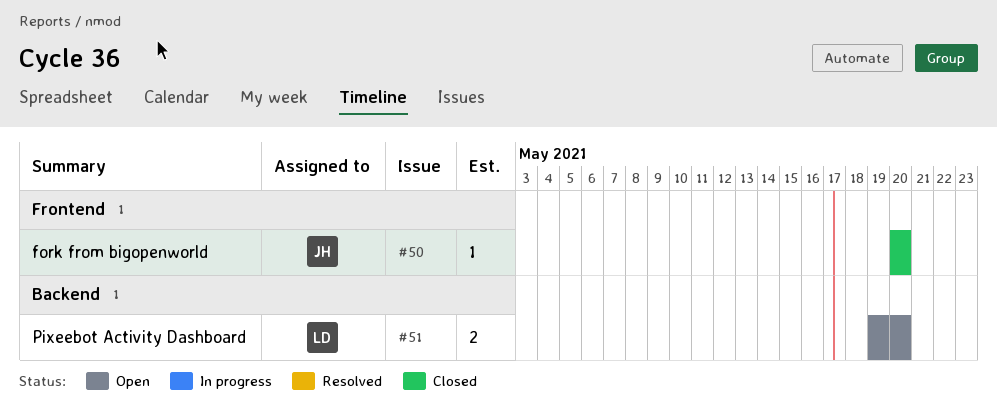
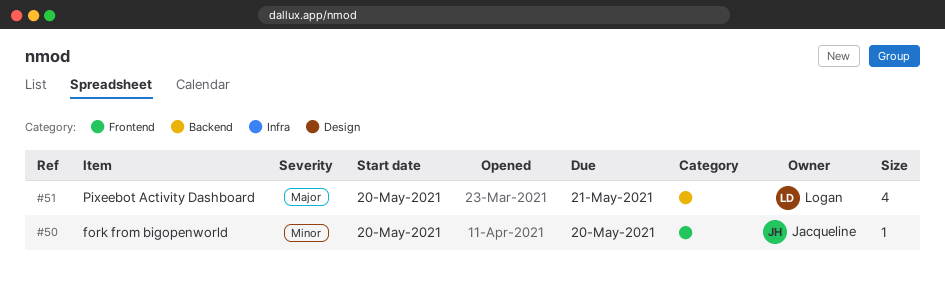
#51, estimate: 2 -> 4
#51, start: May 19 -> May 20
#51, due: May 20 -> May 21

